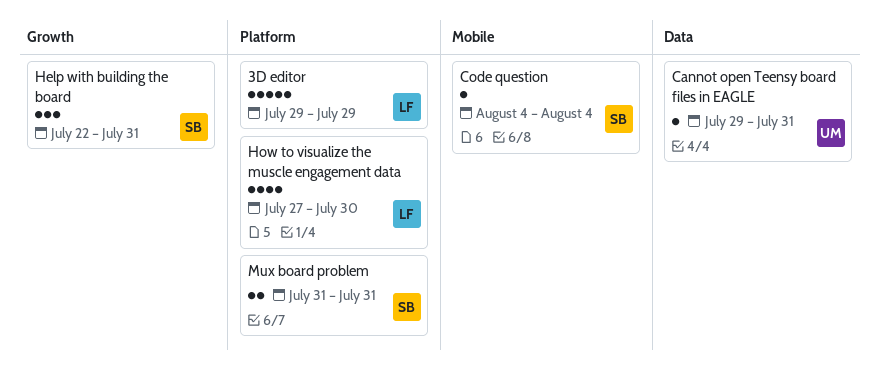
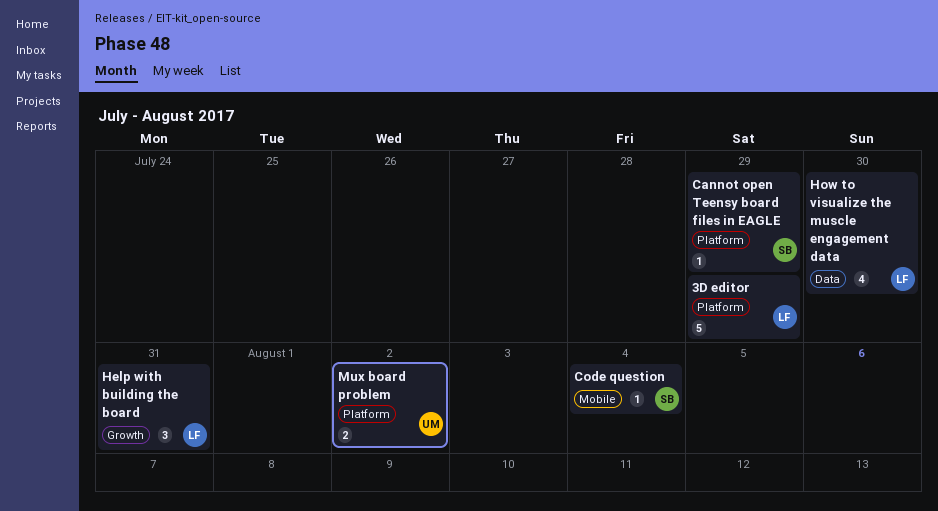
Cannot open Teensy board files in EAGLE, owner: UM -> SB
Cannot open Teensy board files in EAGLE, label: Data -> Platform
Cannot open Teensy board files in EAGLE, due: Jul 31 -> Jul 29
Help with building the board, owner: SB -> LF
How to visualize the muscle engagement data, label: Platform -> Data
Mux board problem, owner: SB -> UM
Mux board problem, due: Jul 31 -> Aug 2

